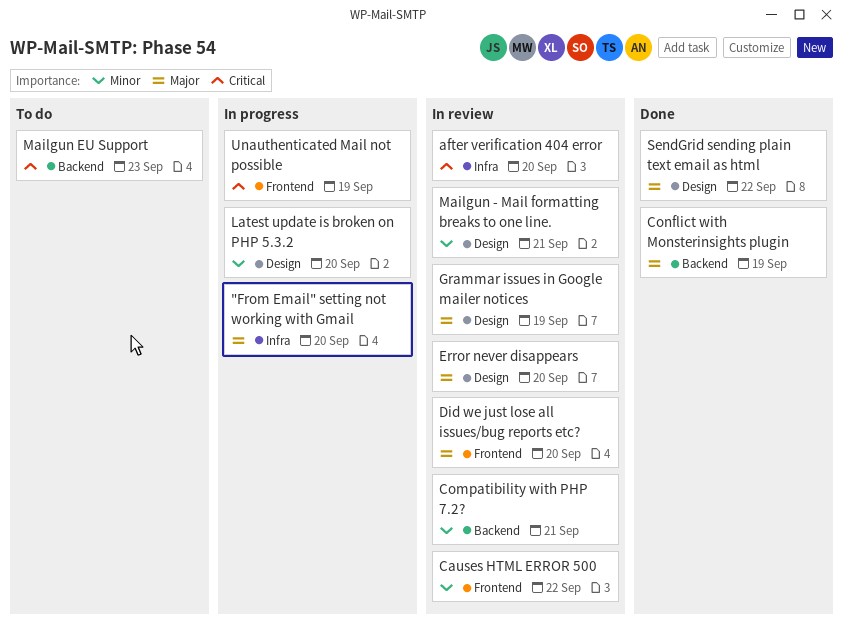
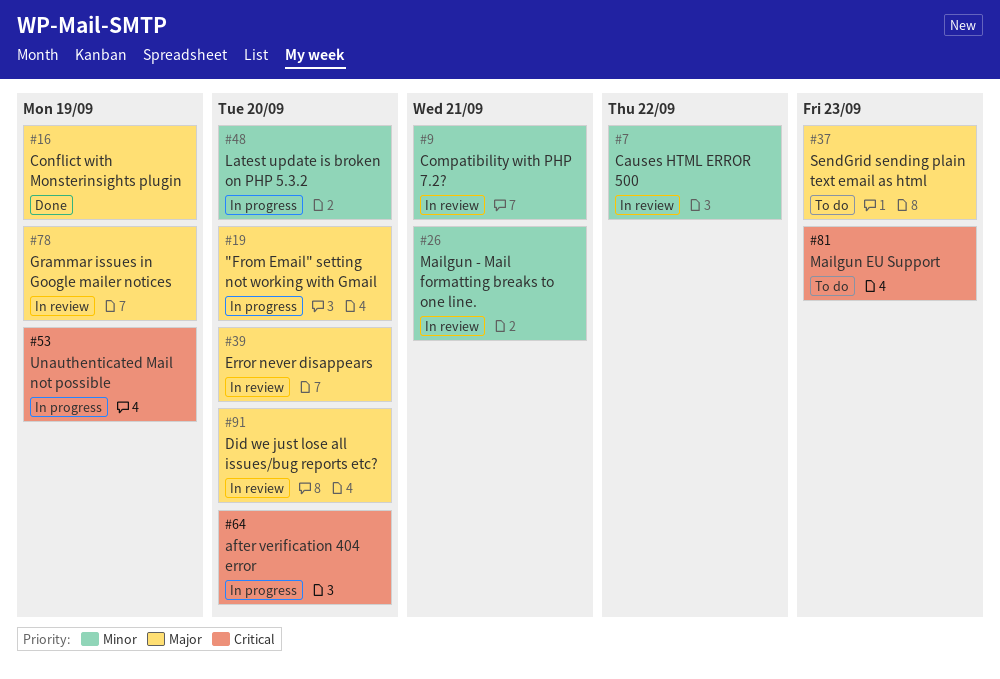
after verification 404 error, status: In review -> In progress
SendGrid sending plain text email as html, status: Done -> To do
SendGrid sending plain text email as html, due: Sep 22 -> Sep 23

